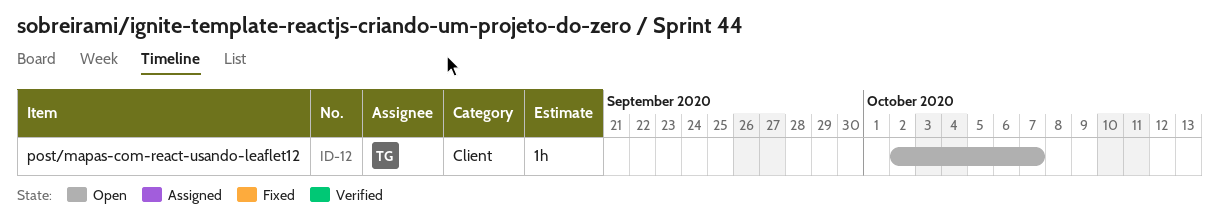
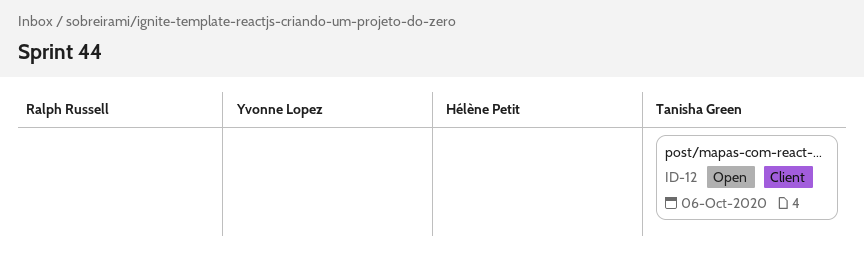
ID-12, due: Oct 7 -> Oct 6

